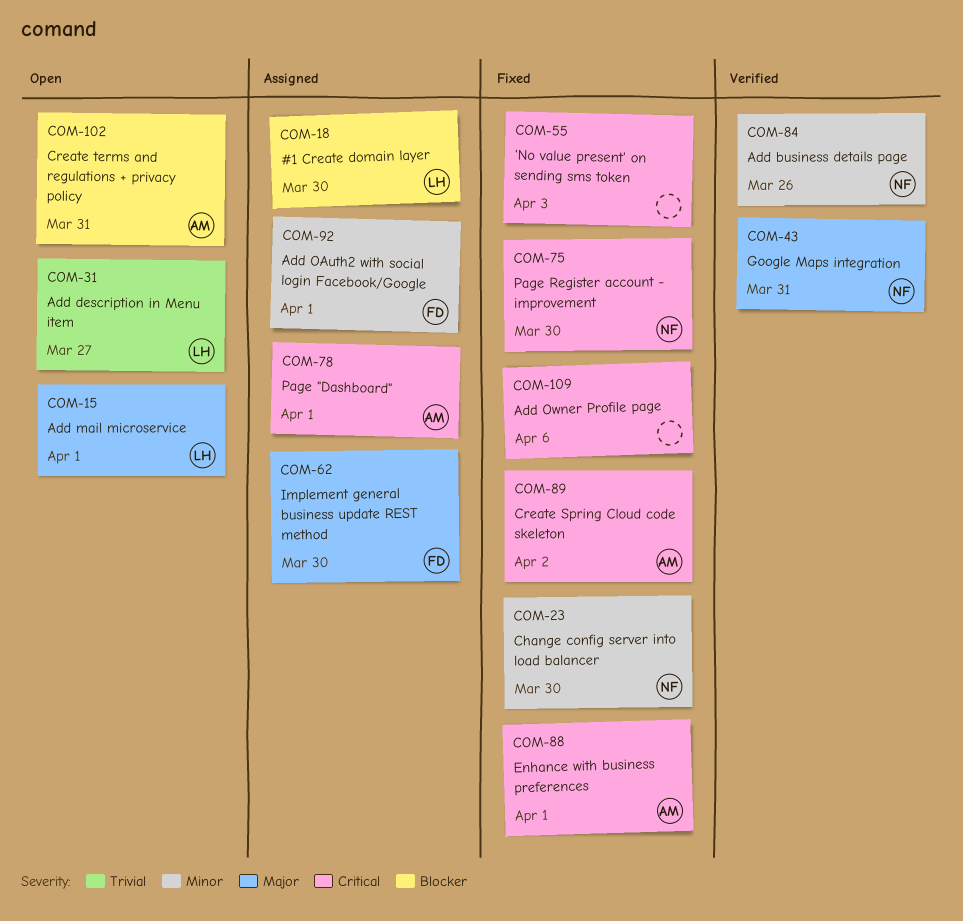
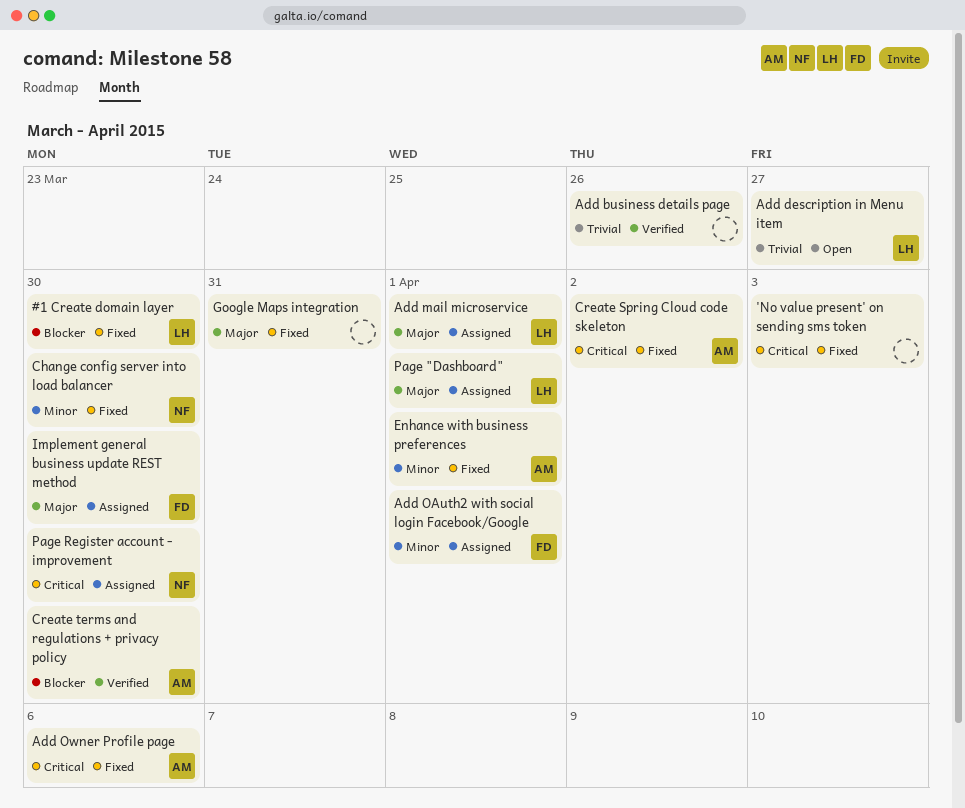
#1 Create domain layer, status: Assigned -> Fixed
Add business details page, owner: NF -> none
Add business details page, priority: Minor -> Trivial
Add mail microservice, status: Open -> Assigned
Add Owner Profile page, owner: none -> AM
Create terms and regulations + privacy policy, status: Open -> Verified
Create terms and regulations + privacy policy, due: Mar 31 -> Mar 30
Enhance with business preferences, priority: Critical -> Minor
Google Maps integration, status: Verified -> Fixed
Google Maps integration, owner: NF -> none
Page "Dashboard", owner: AM -> LH
Page "Dashboard", priority: Critical -> Major
Page Register account - improvement, status: Fixed -> Assigned

